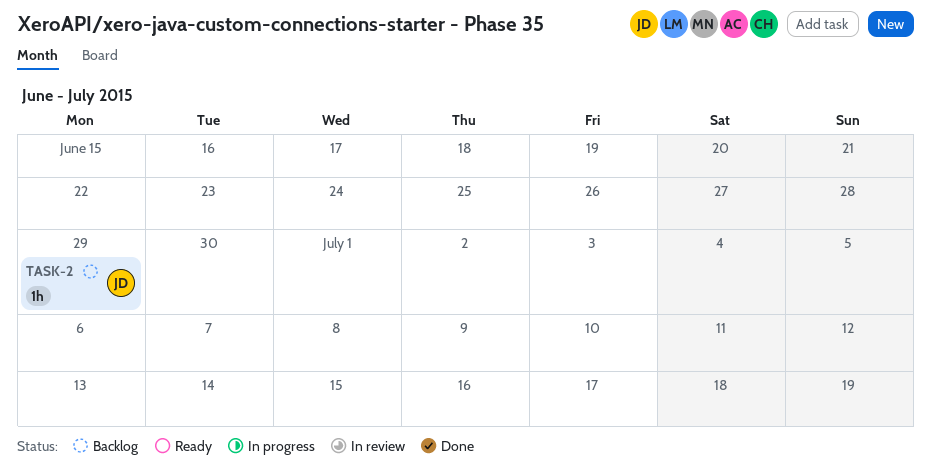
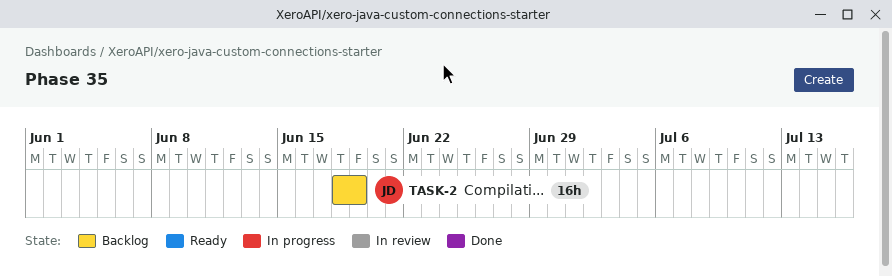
TASK-2, estimate: 1h -> 16h
TASK-2, due: Jun 29 -> Jun 19

